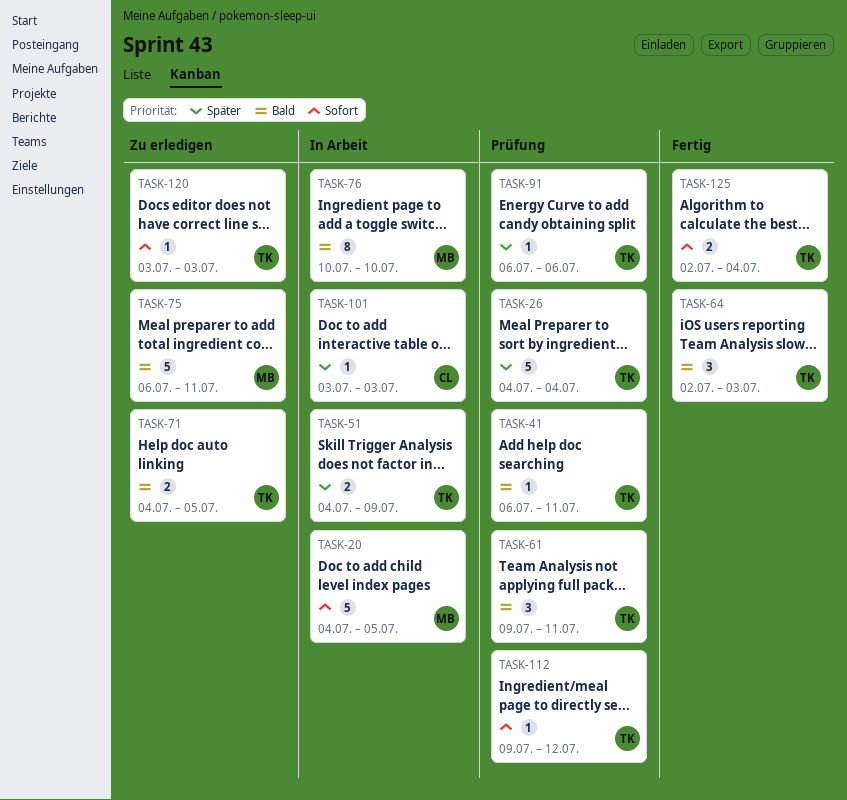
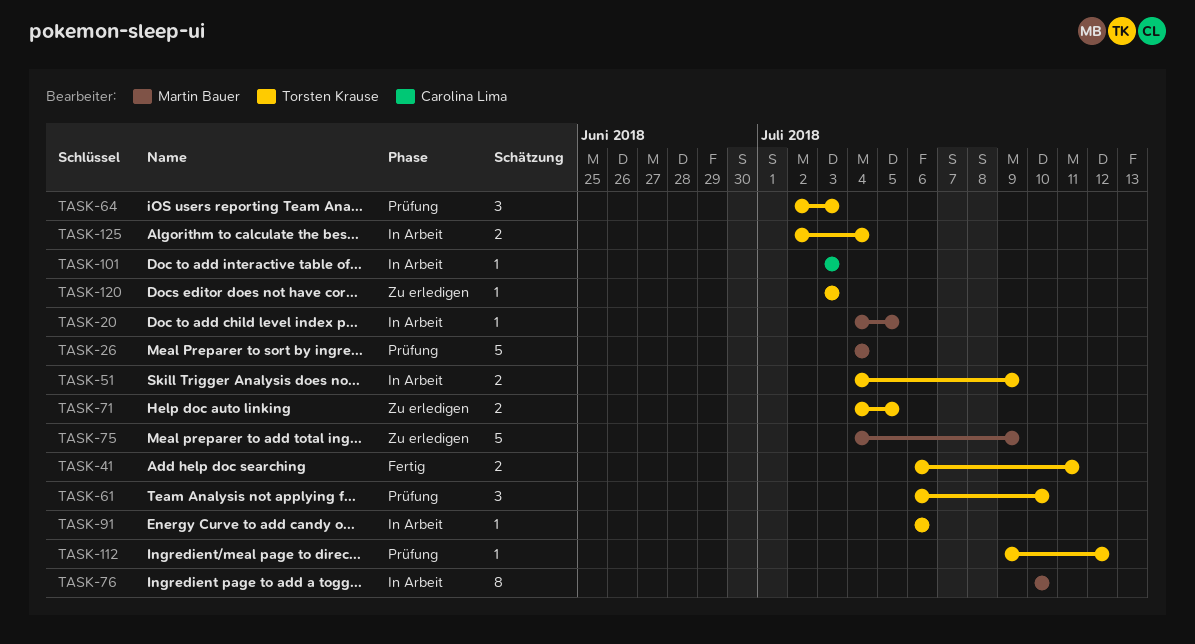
TASK-20, estimate: 5 -> 1
TASK-26, owner: Torsten Krause -> Martin Bauer
TASK-41, status: Prüfung -> Fertig
TASK-41, estimate: 1 -> 2
TASK-61, start: Jul 9 -> Jul 6
TASK-61, due: Jul 11 -> Jul 10
TASK-64, status: Fertig -> Prüfung
TASK-75, start: Jul 6 -> Jul 4
TASK-75, due: Jul 11 -> Jul 9
TASK-91, status: Prüfung -> In Arbeit
TASK-125, status: Fertig -> In Arbeit

